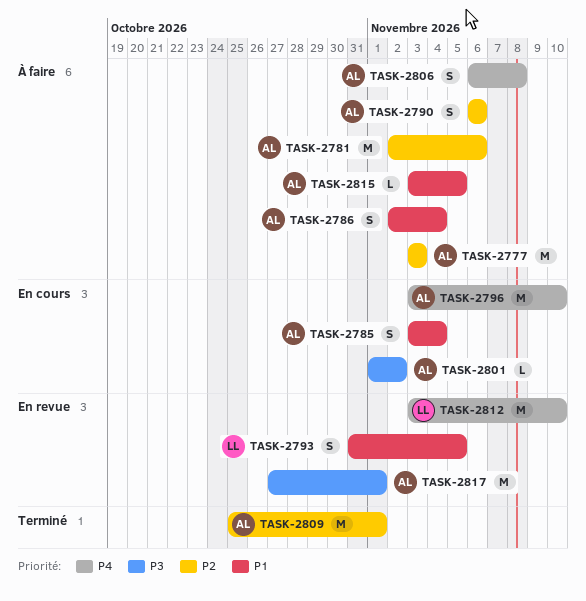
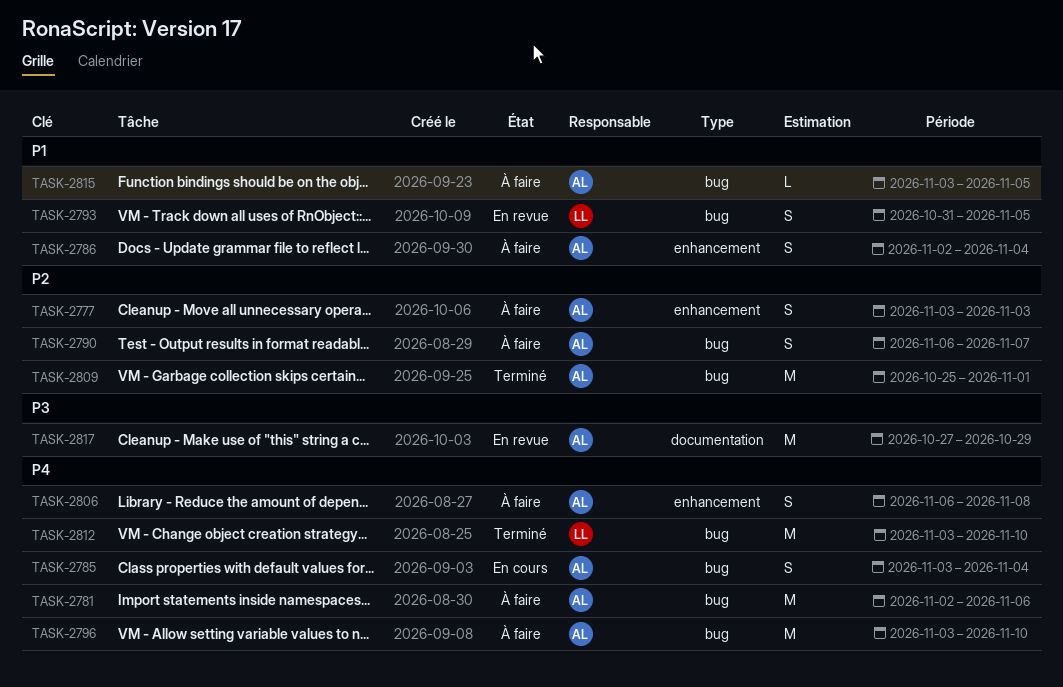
TASK-2777, estimate: M -> S
TASK-2781, priority: P2 -> P4
TASK-2785, priority: P1 -> P4
TASK-2790, due: Nov 6 -> Nov 7
TASK-2796, status: En cours -> À faire
TASK-2801: present -> none
TASK-2812, status: En revue -> Terminé
TASK-2817, due: Nov 1 -> Oct 29

